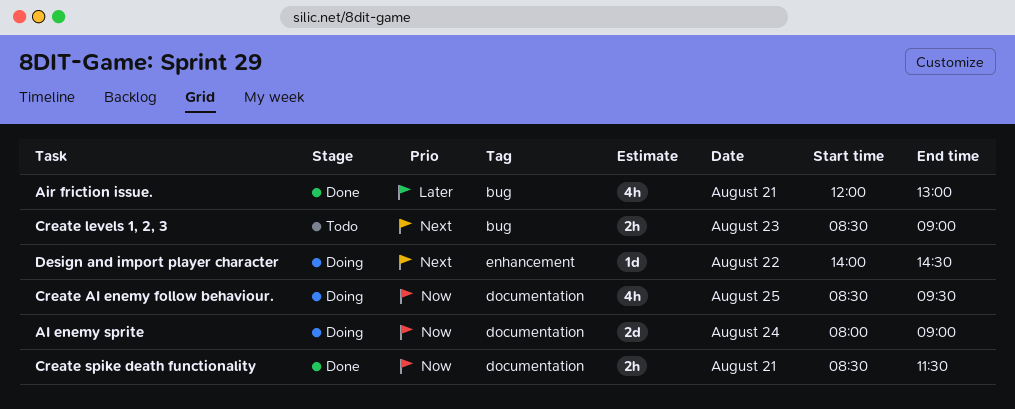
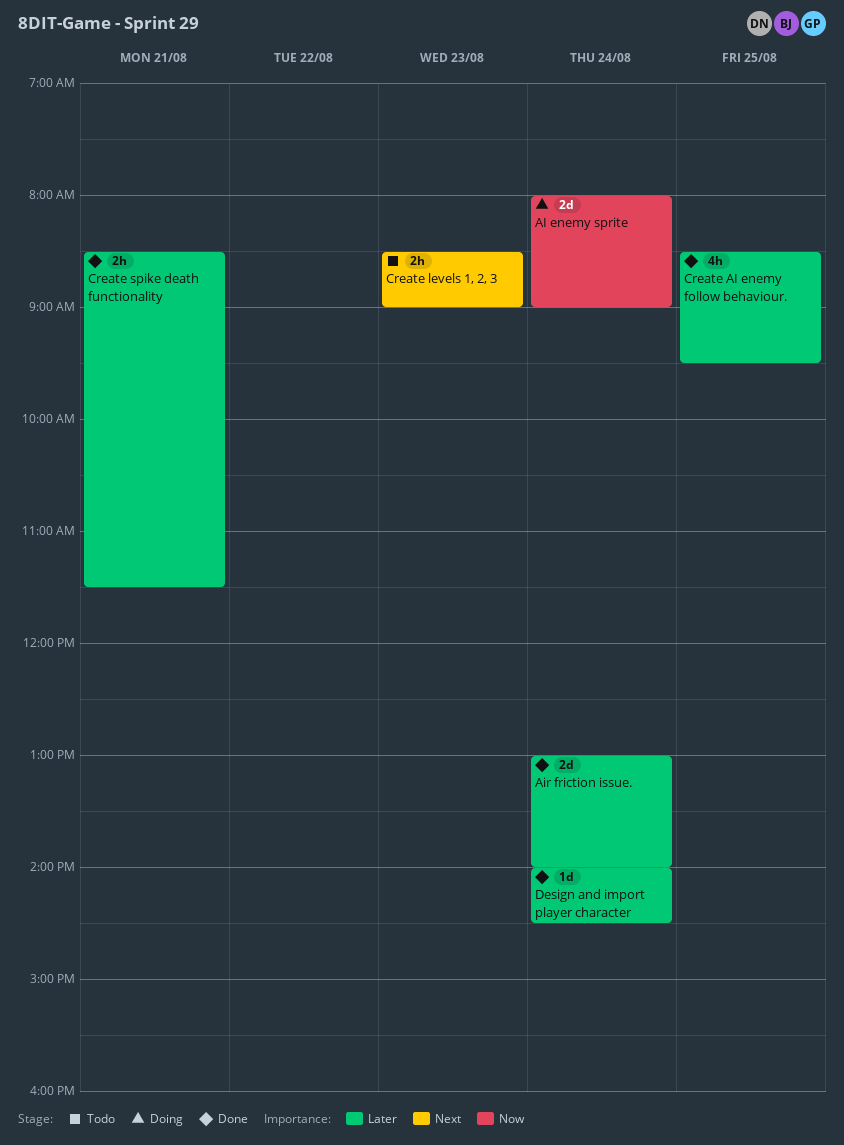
Air friction issue., estimate: 4h -> 2d
Air friction issue., day: Aug 21 -> Aug 24
Air friction issue., begins: 12:00 -> 13:00
Air friction issue., ends: 13:00 -> 14:00
Create AI enemy follow behaviour., status: Doing -> Done
Create AI enemy follow behaviour., priority: Now -> Later
Create spike death functionality, priority: Now -> Later
Design and import player character, status: Doing -> Done
Design and import player character, priority: Next -> Later
Design and import player character, day: Aug 22 -> Aug 24

